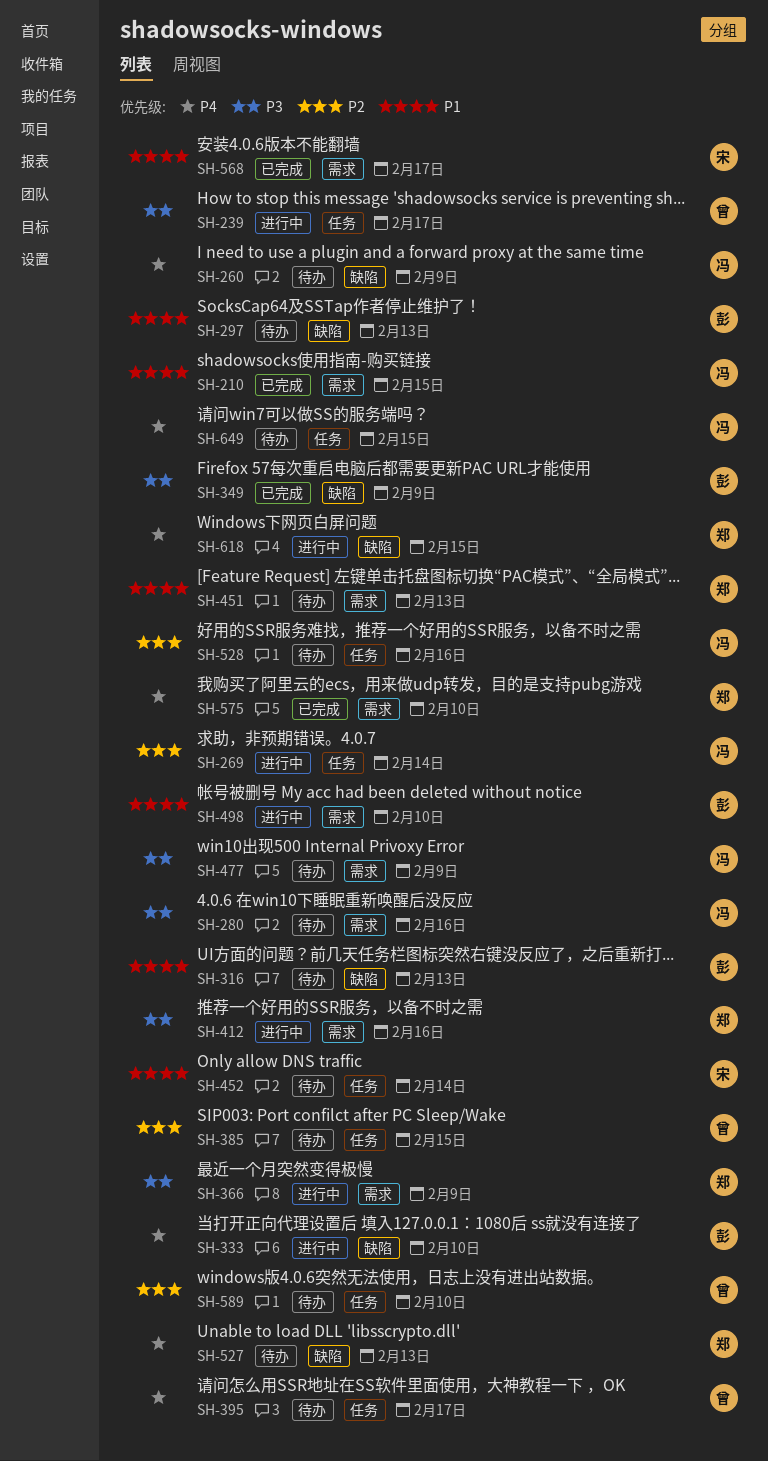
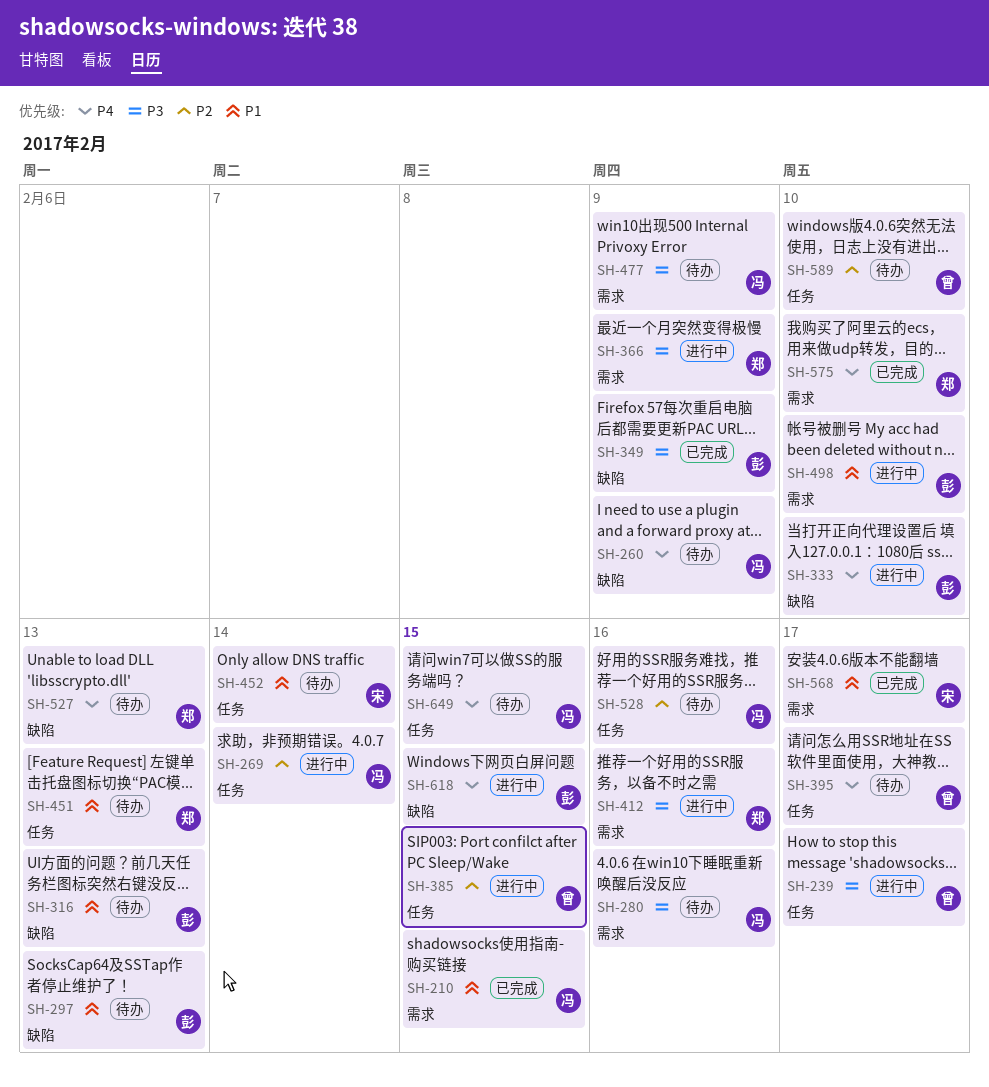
SH-385, status: 待办 -> 进行中
SH-451, label: 需求 -> 任务
SH-618, owner: 郑 -> 彭

